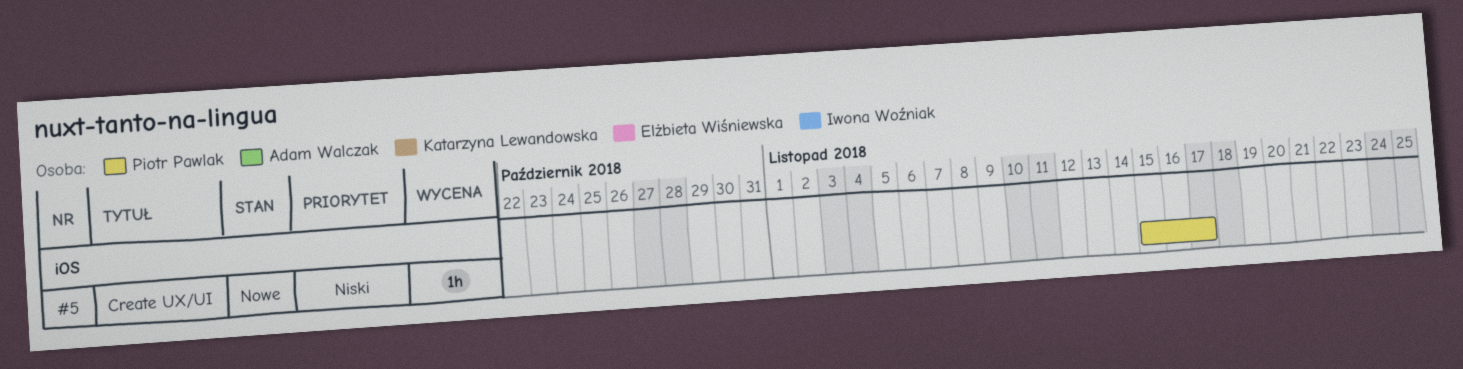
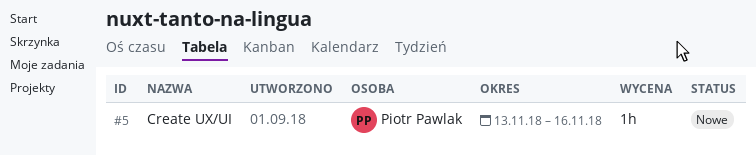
#5, start: Nov 15 -> Nov 13
#5, due: Nov 17 -> Nov 16

